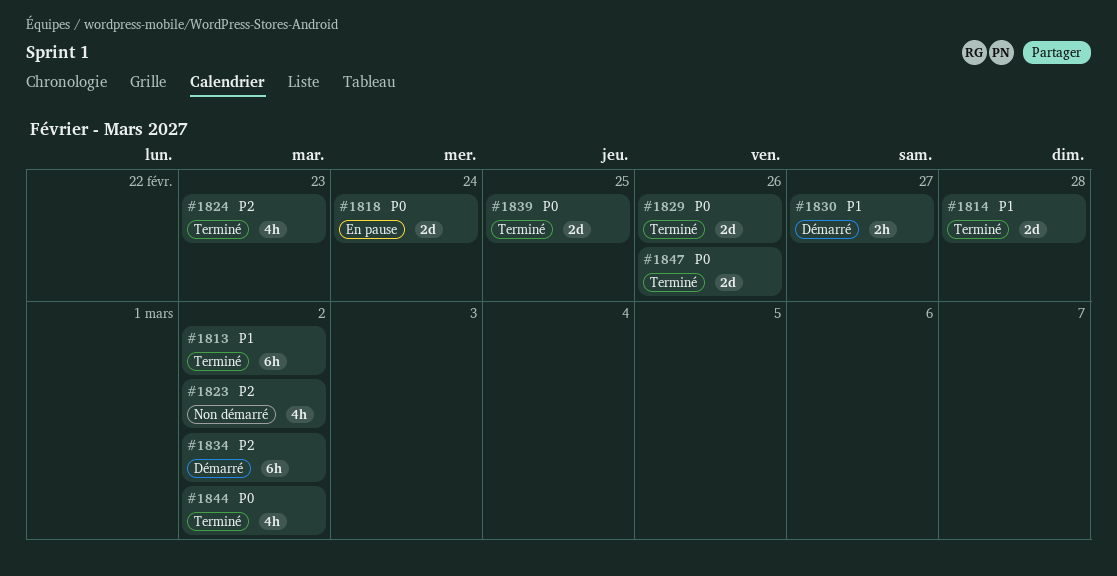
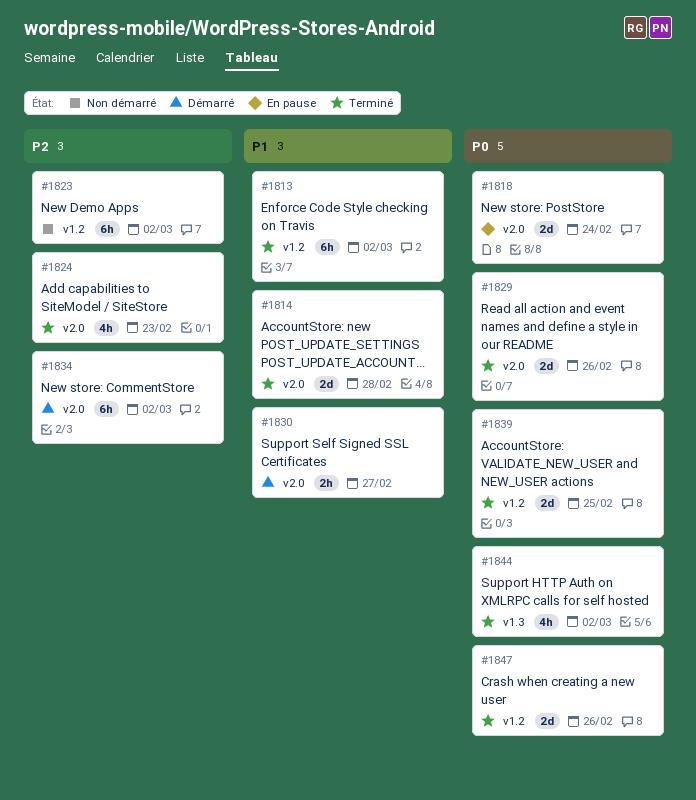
#1823, estimate: 4h -> 6h

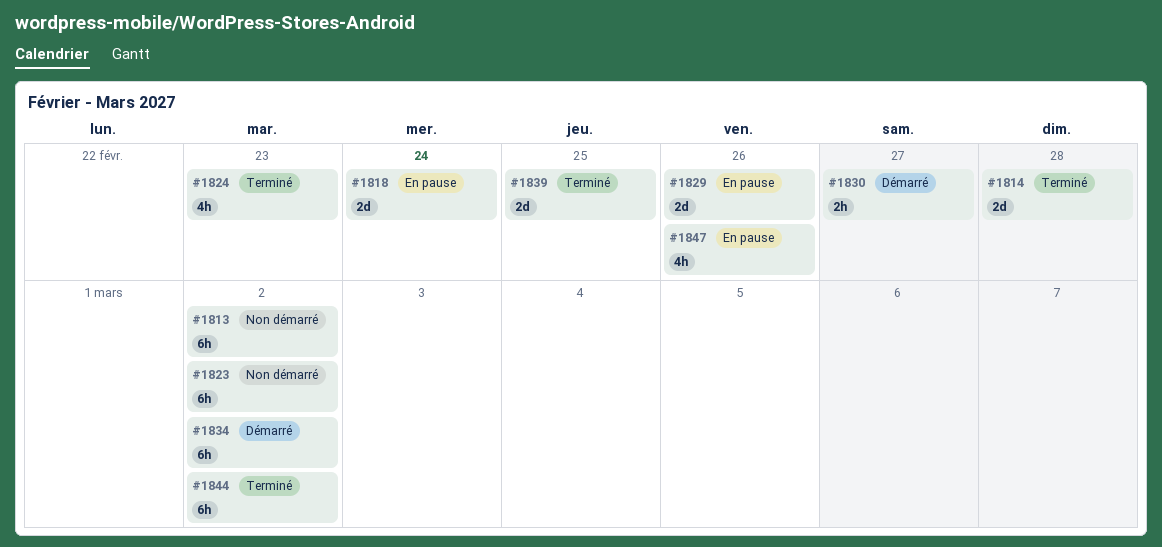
#1813, status: Terminé -> Non démarré
#1829, status: Terminé -> En pause
#1844, estimate: 4h -> 6h
#1847, status: Terminé -> En pause
#1847, estimate: 2d -> 4h

